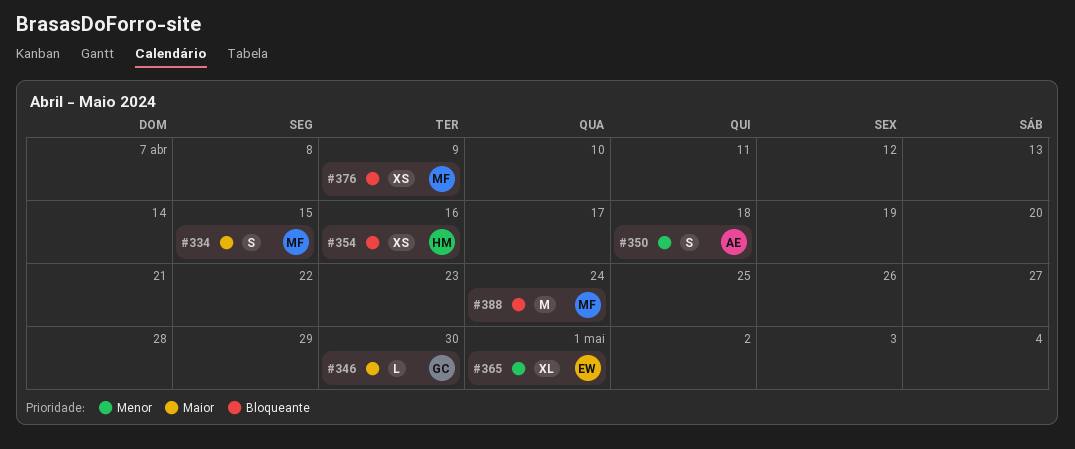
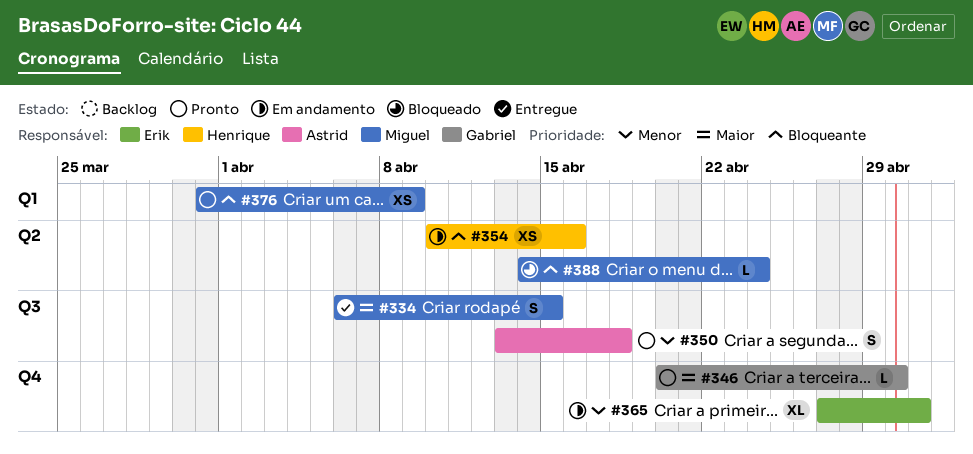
#388, estimate: M -> L

